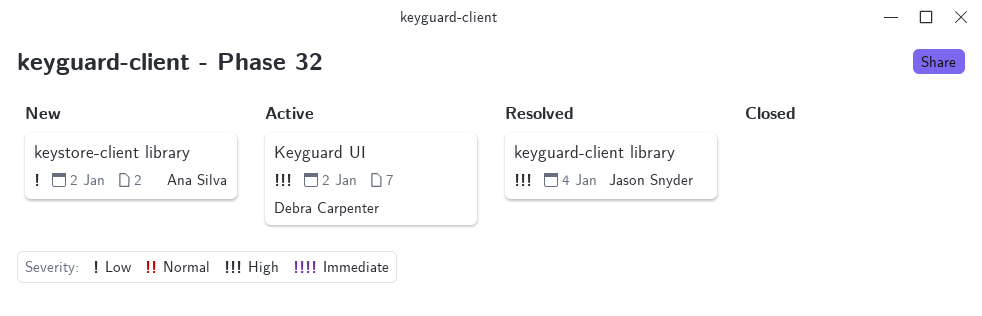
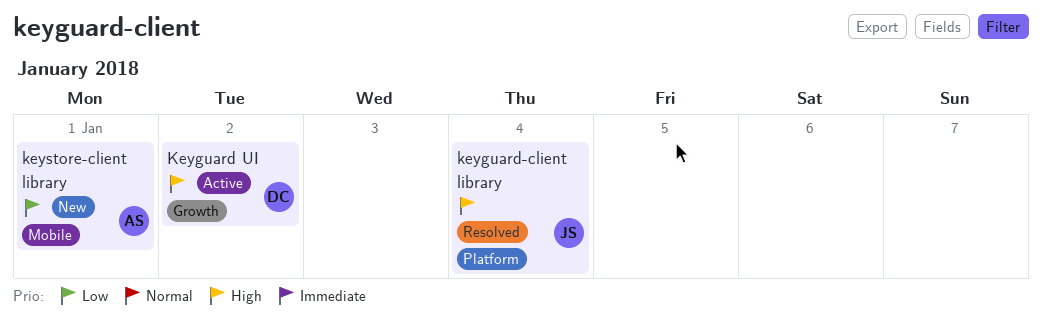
keystore-client library, due: Jan 2 -> Jan 1

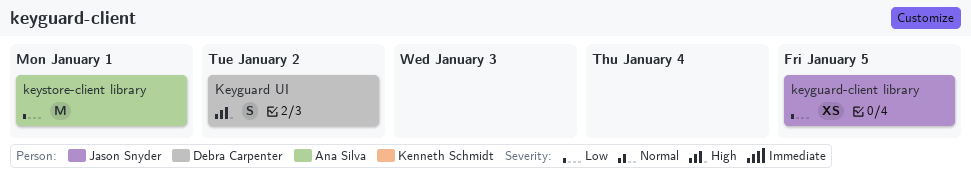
keyguard-client library, priority: High -> Low
keyguard-client library, due: Jan 4 -> Jan 5

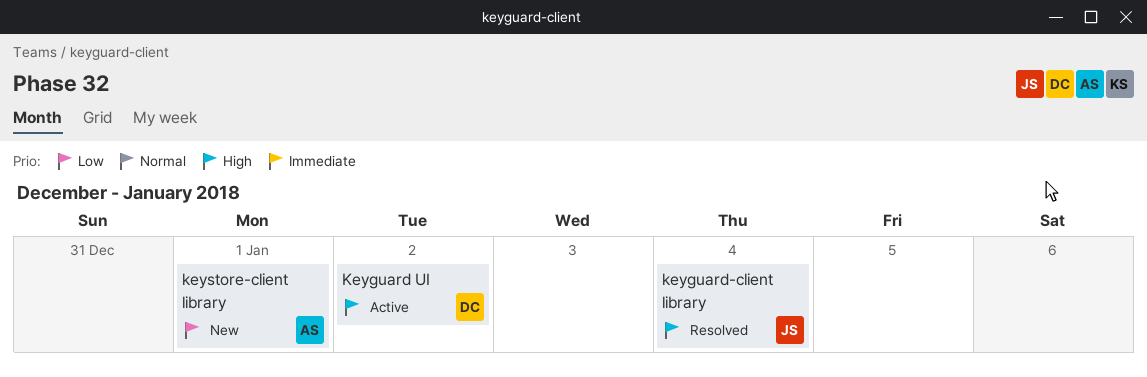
keyguard-client library, priority: Low -> High
keyguard-client library, due: Jan 5 -> Jan 4

